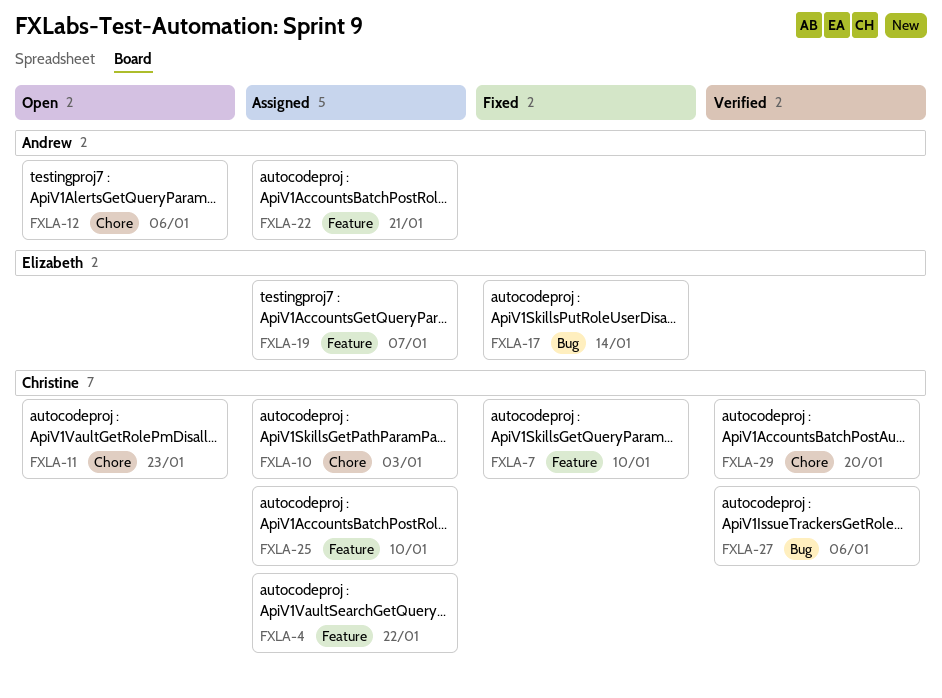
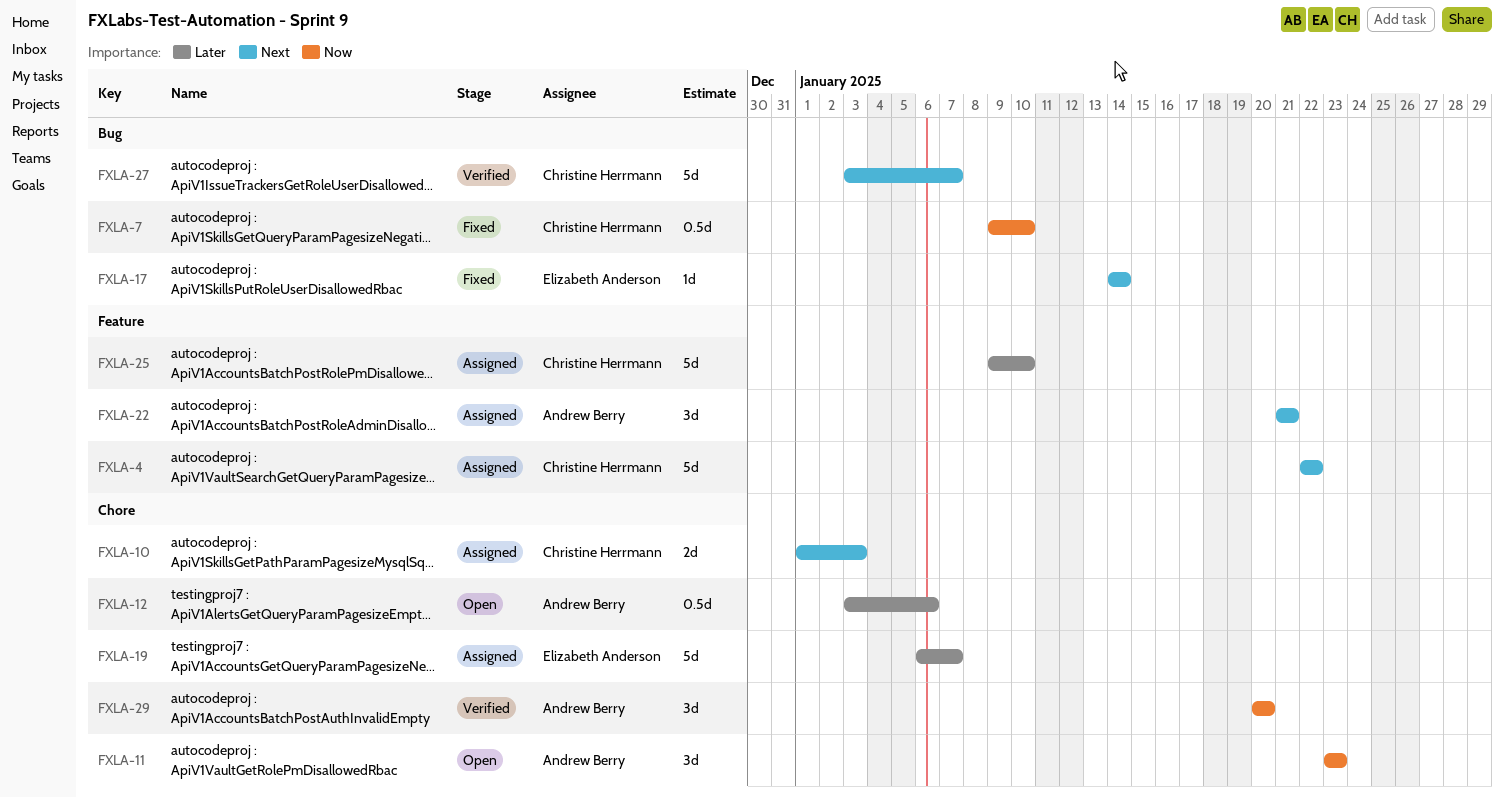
FXLA-7, label: Feature -> Bug
FXLA-11, owner: Christine Herrmann -> Andrew Berry
FXLA-19, label: Feature -> Chore
FXLA-27, due: Jan 6 -> Jan 7
FXLA-29, owner: Christine Herrmann -> Andrew Berry

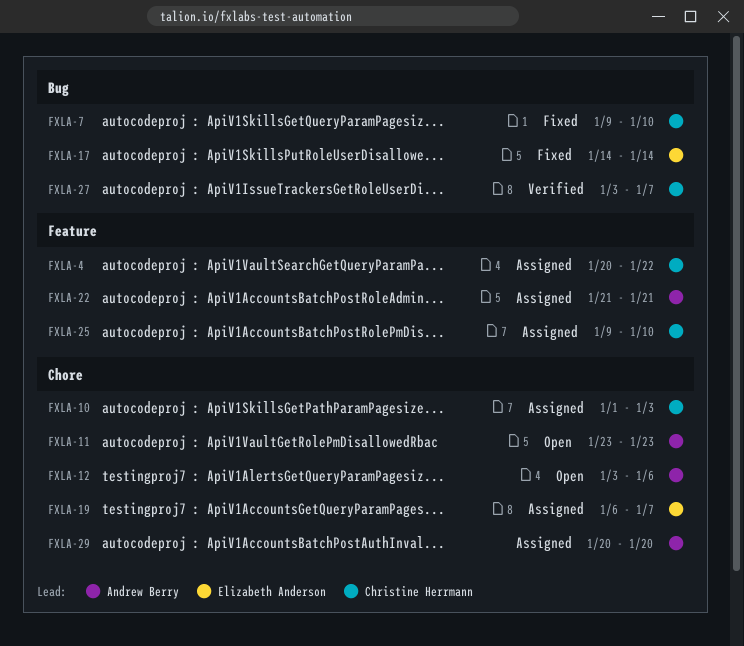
FXLA-4, start: Jan 22 -> Jan 20
FXLA-29, status: Verified -> Assigned

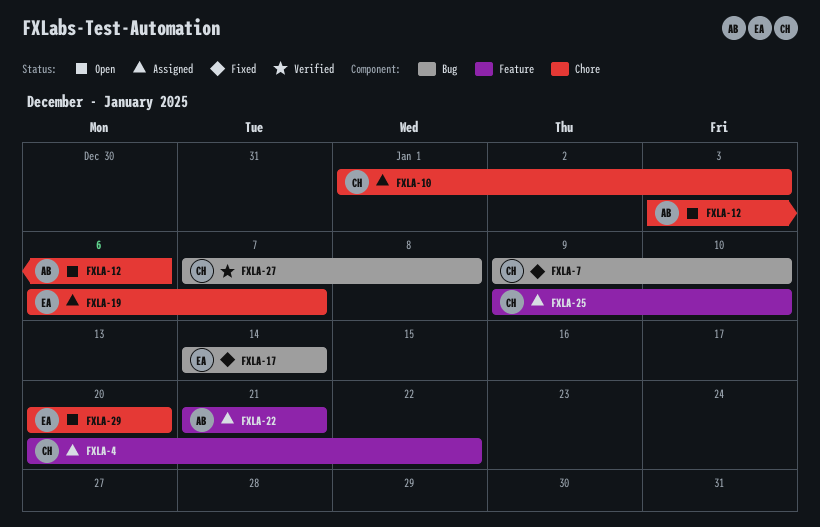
FXLA-11: present -> none
FXLA-27, start: Jan 3 -> Jan 7
FXLA-27, due: Jan 7 -> Jan 8
FXLA-29, status: Assigned -> Open
FXLA-29, owner: Andrew Berry -> Elizabeth Anderson

